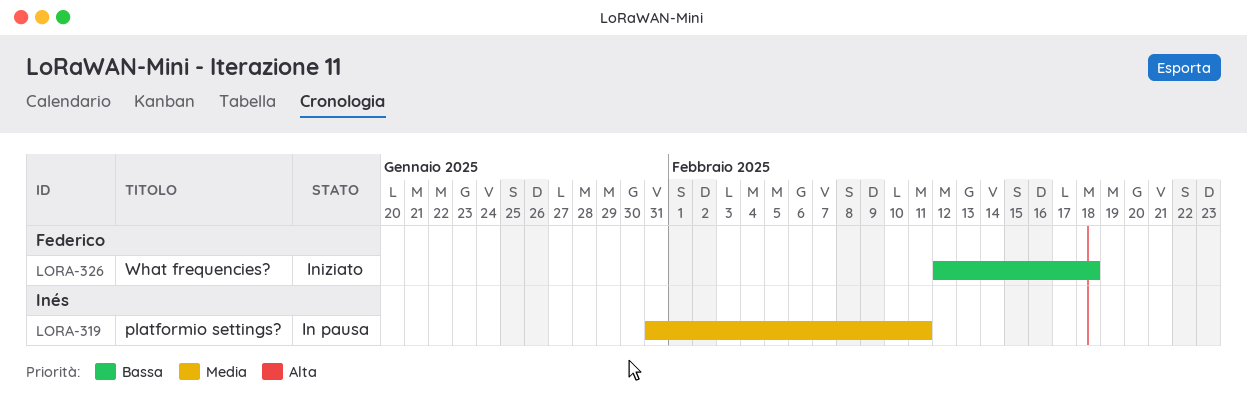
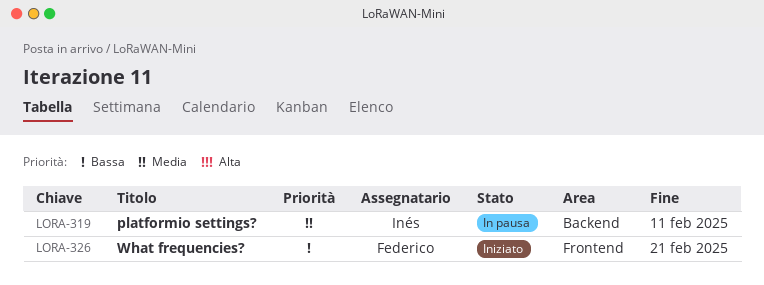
LORA-326, due: Feb 18 -> Feb 21

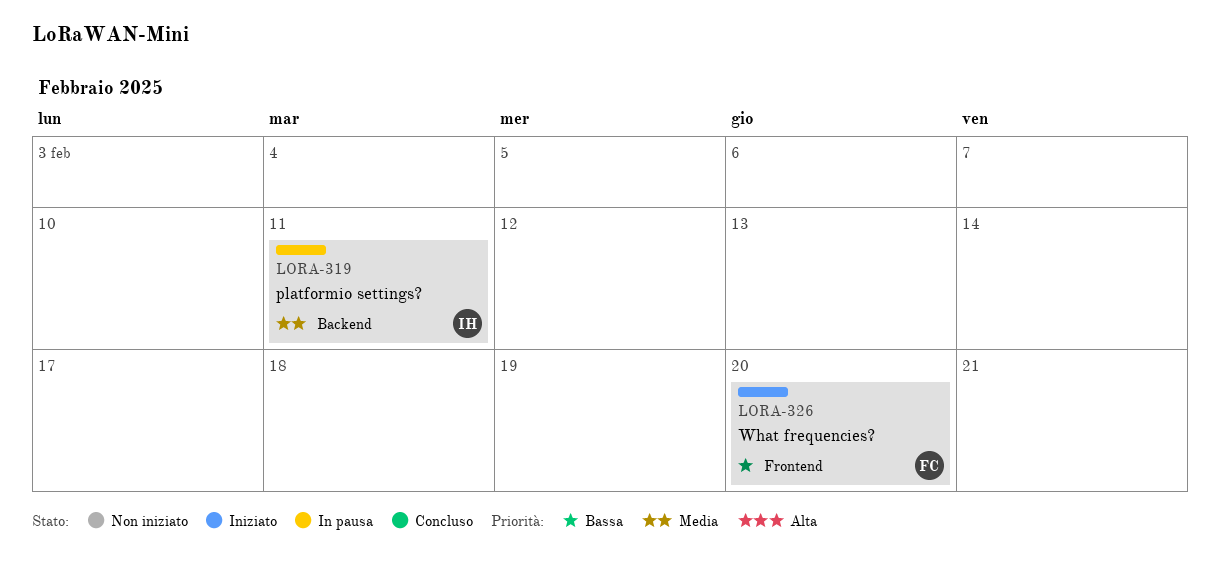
LORA-326, due: Feb 21 -> Feb 20

